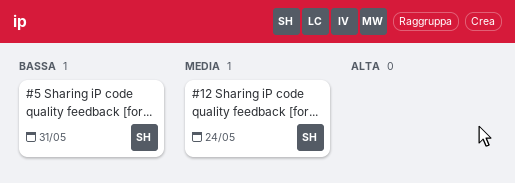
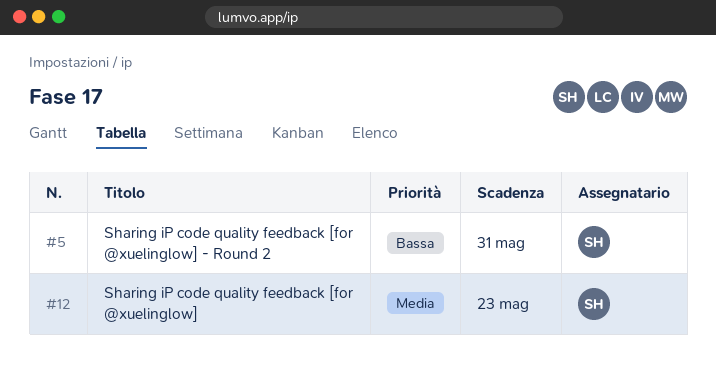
#12, due: May 24 -> May 23

